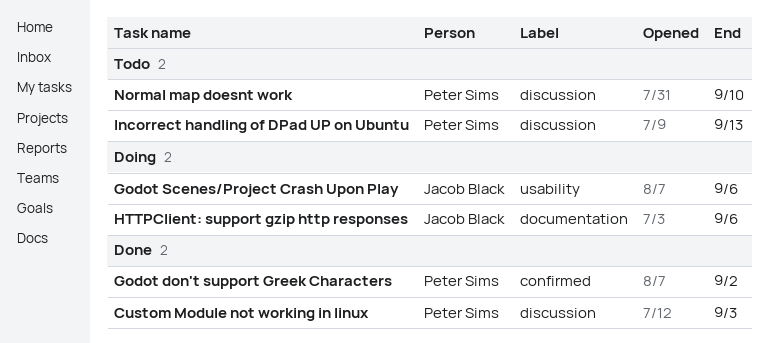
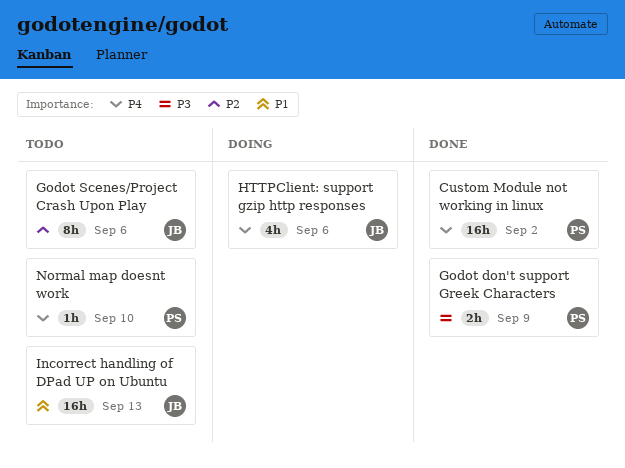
Custom Module not working in linux, due: Sep 3 -> Sep 2
Godot don't support Greek Characters, due: Sep 2 -> Sep 9
Godot Scenes/Project Crash Upon Play, status: Doing -> Todo
Incorrect handling of DPad UP on Ubuntu, owner: Peter Sims -> Jacob Black

